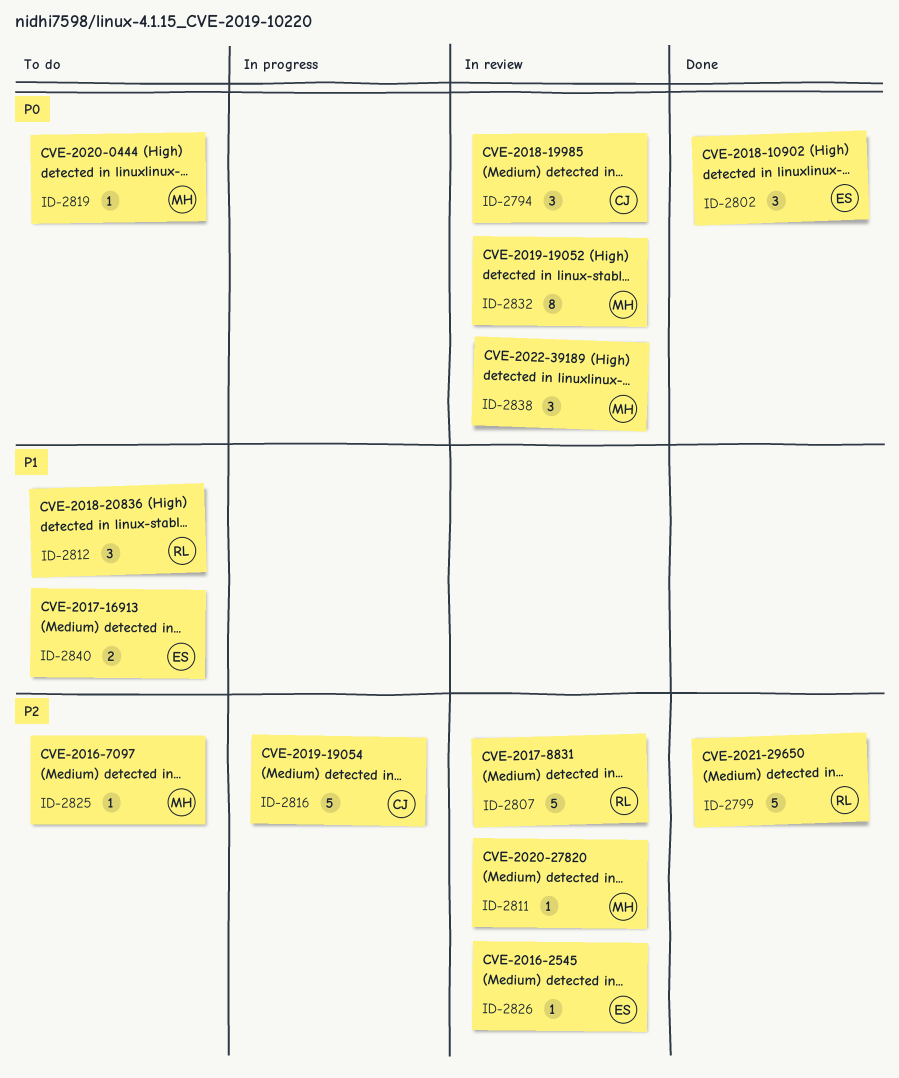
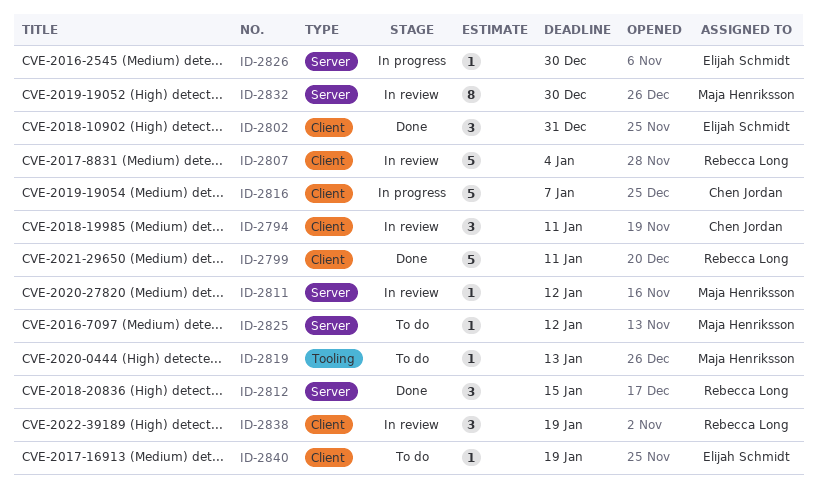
ID-2812, status: To do -> Done
ID-2826, status: In review -> In progress
ID-2838, owner: Maja Henriksson -> Rebecca Long
ID-2840, estimate: 2 -> 1

